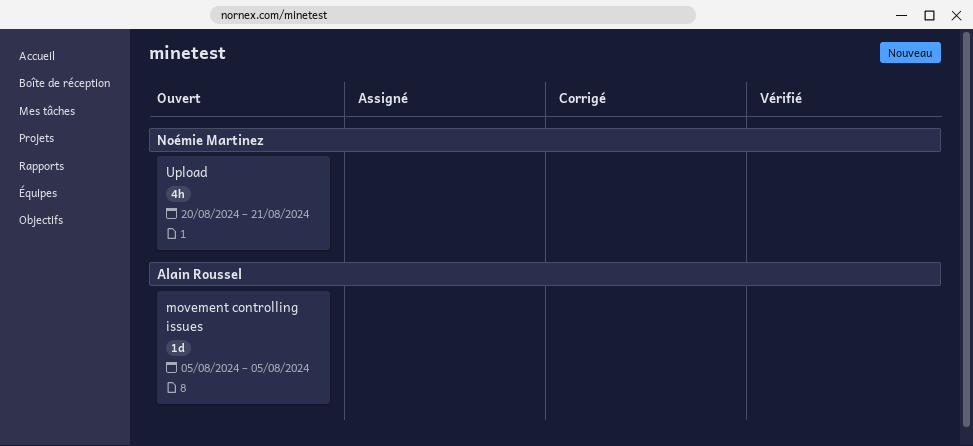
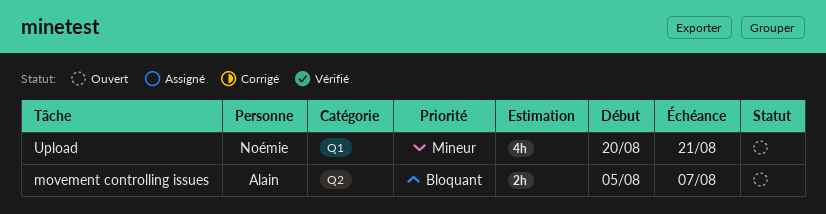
movement controlling issues, estimate: 1d -> 2h
movement controlling issues, due: Aug 5 -> Aug 7

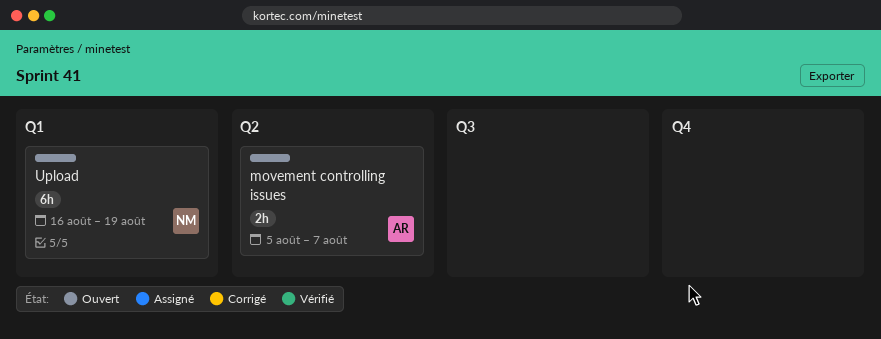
Upload, estimate: 4h -> 6h
Upload, start: Aug 20 -> Aug 16
Upload, due: Aug 21 -> Aug 19

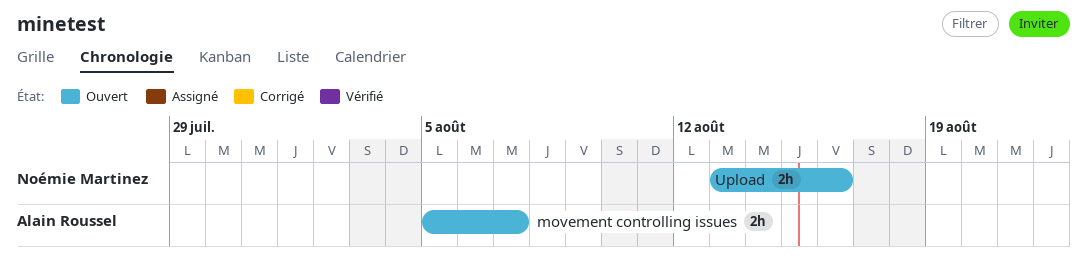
Upload, estimate: 6h -> 2h
Upload, start: Aug 16 -> Aug 13
Upload, due: Aug 19 -> Aug 16

